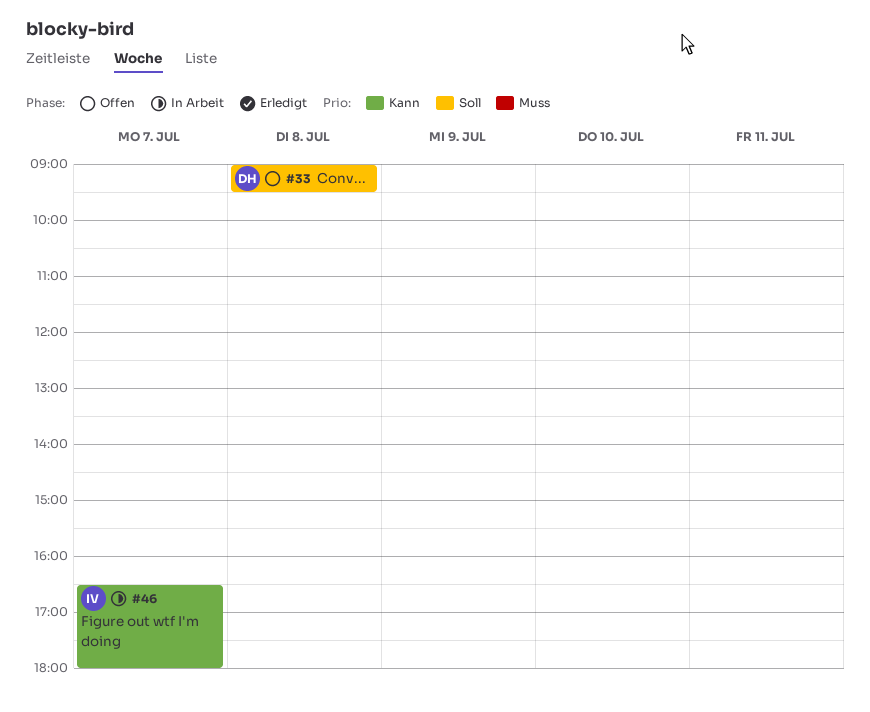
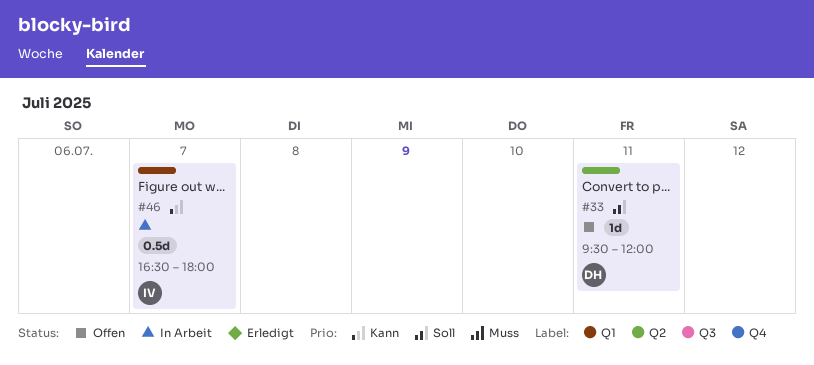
#33, day: Jul 8 -> Jul 11
#33, begins: 09:00 -> 09:30
#33, ends: 09:30 -> 12:00

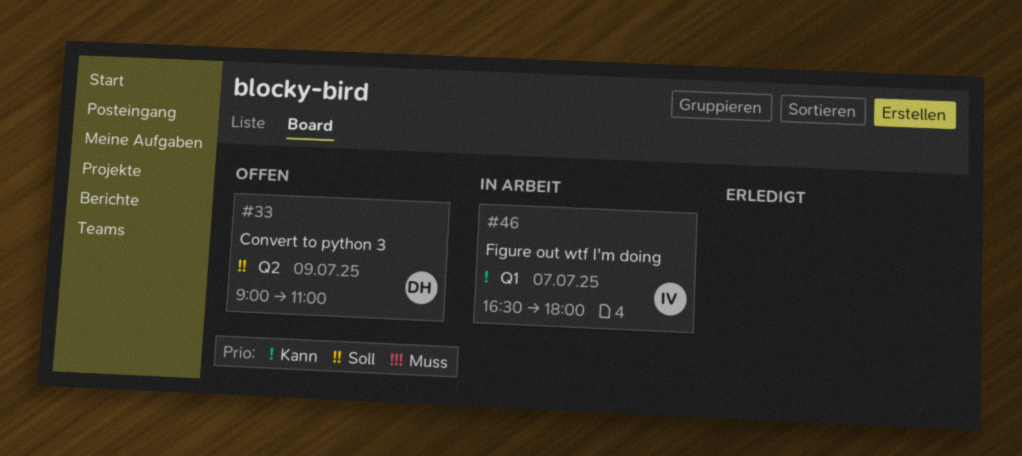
#33, day: Jul 11 -> Jul 9
#33, begins: 09:30 -> 09:00
#33, ends: 12:00 -> 11:00

